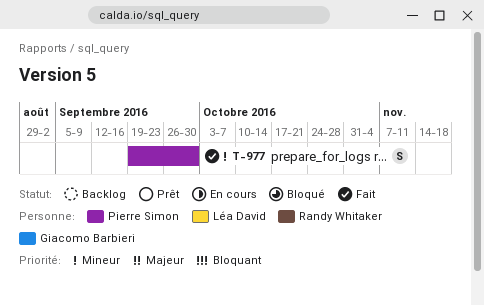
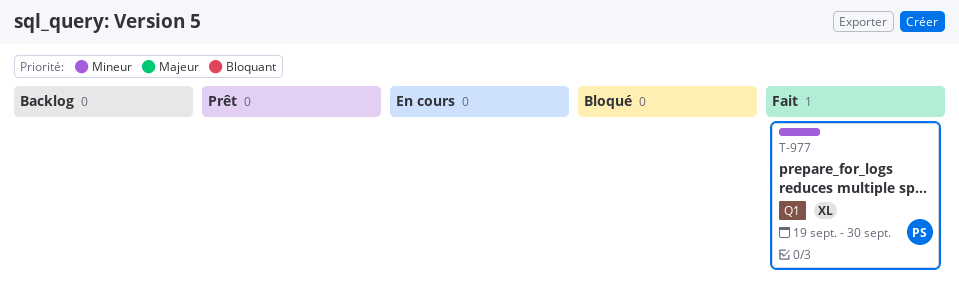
T-977, estimate: S -> XL

